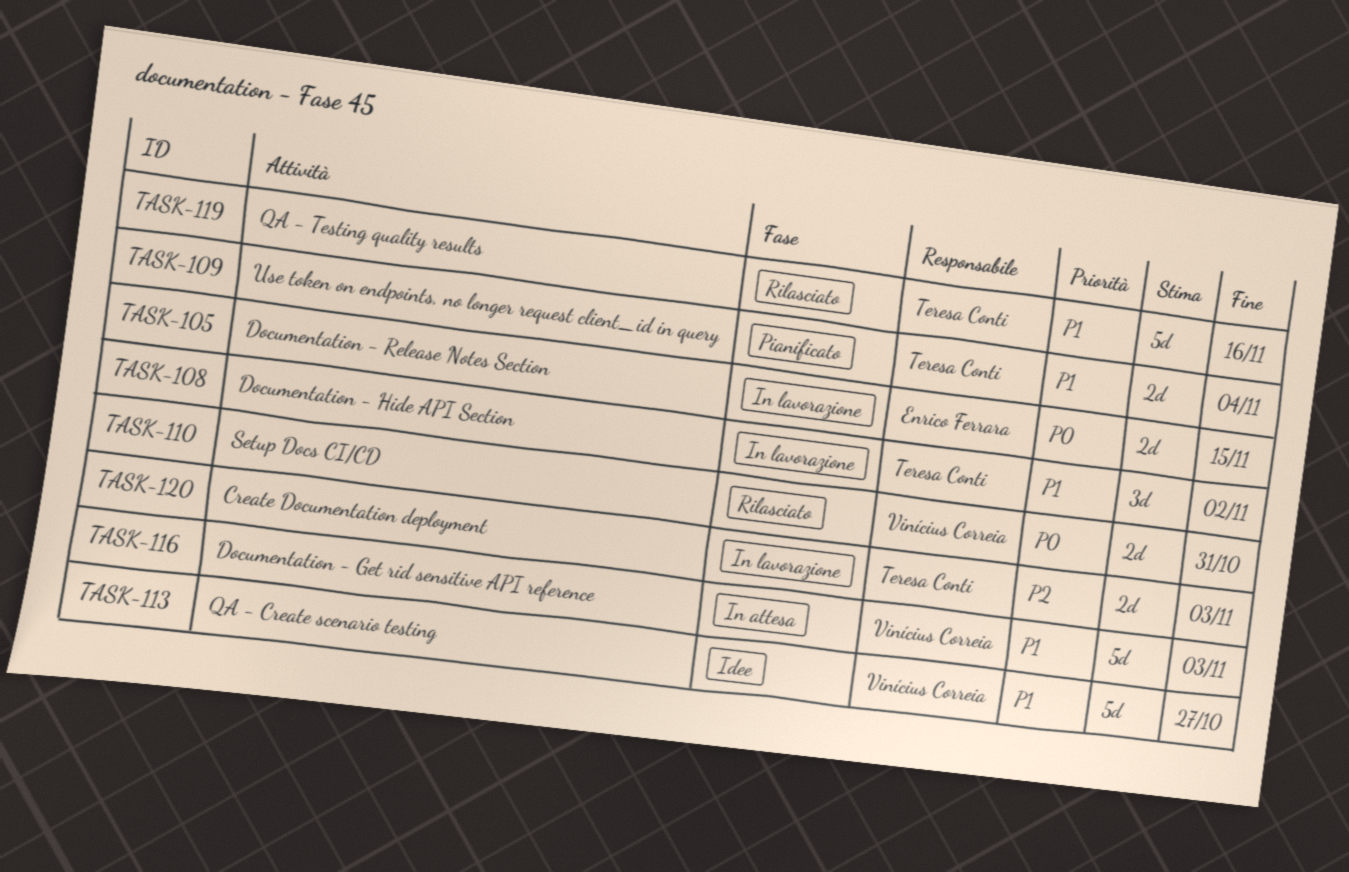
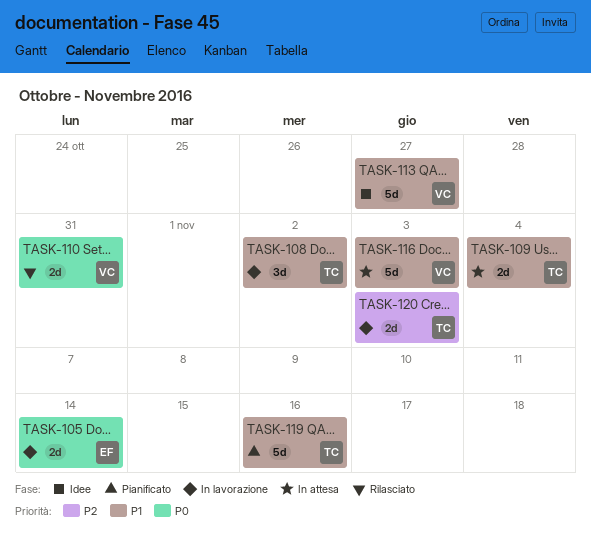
TASK-105, due: Nov 15 -> Nov 14
TASK-109, status: Pianificato -> In attesa
TASK-119, status: Rilasciato -> Pianificato

